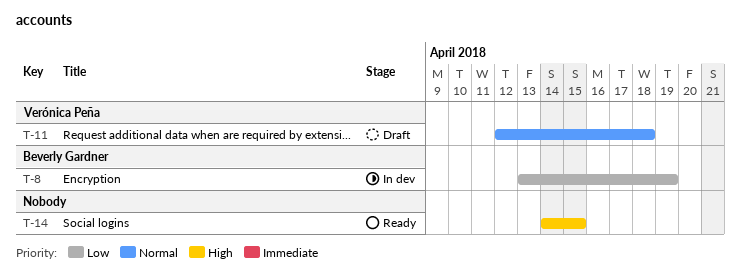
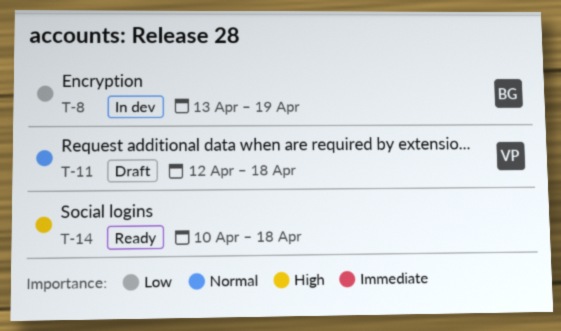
T-14, start: Apr 14 -> Apr 10
T-14, due: Apr 15 -> Apr 18

